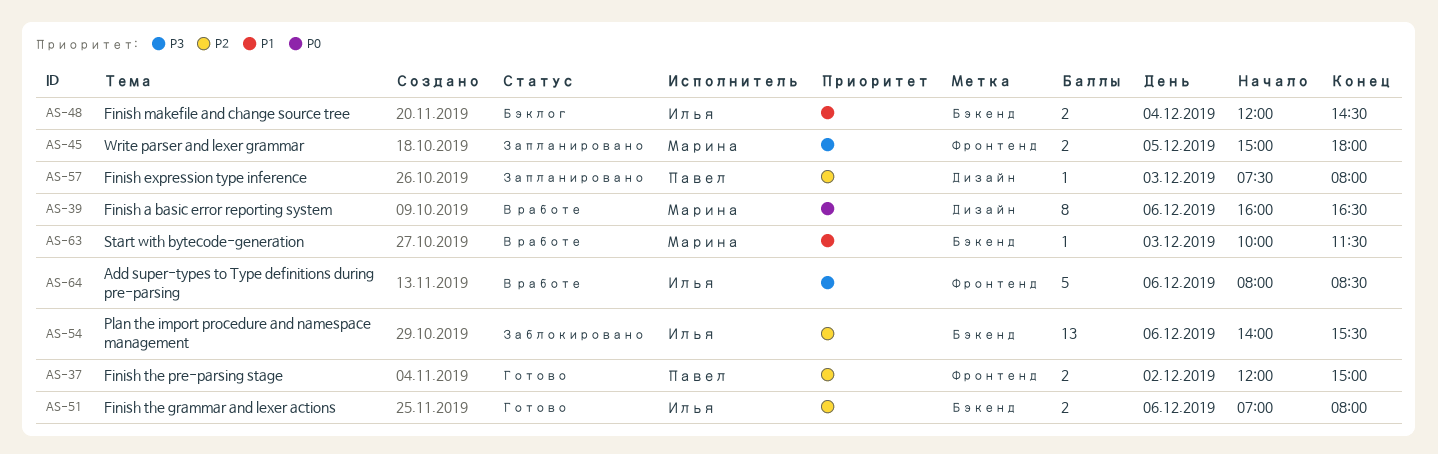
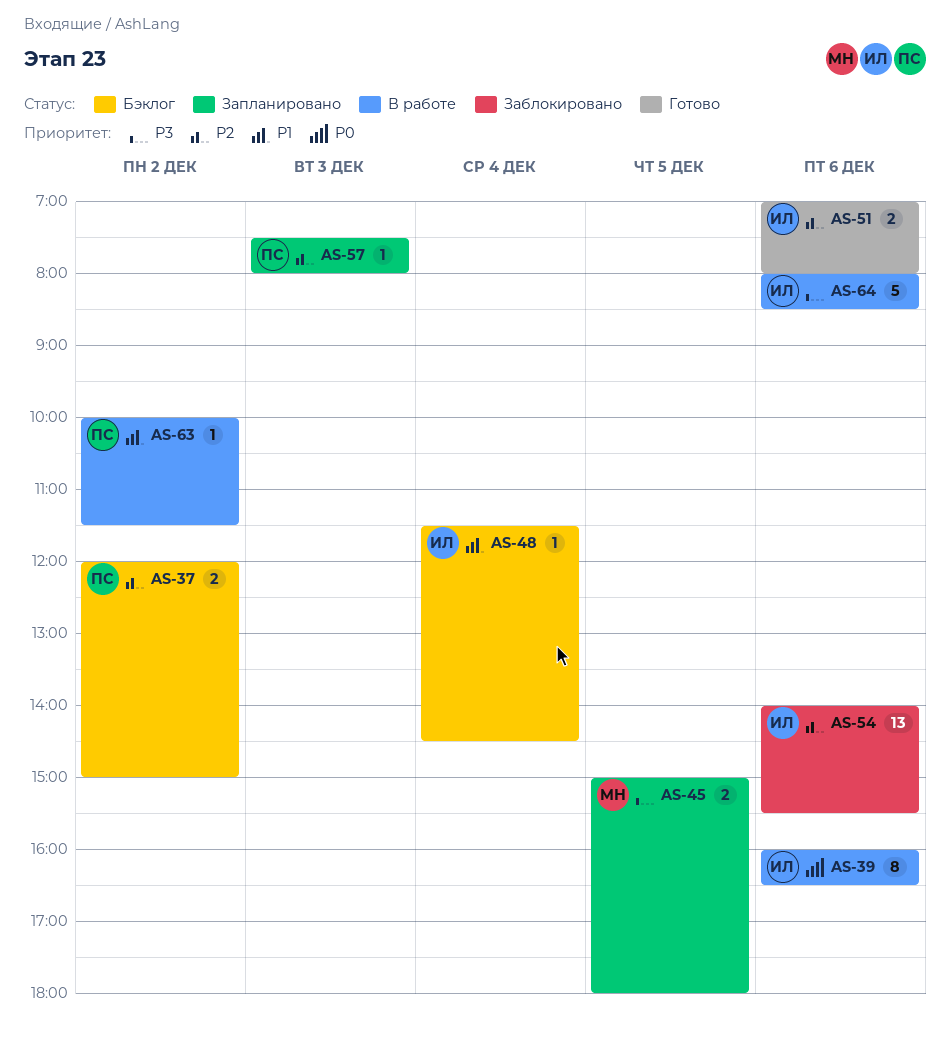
AS-37, status: Готово -> Бэклог
AS-39, owner: Марина -> Илья
AS-48, estimate: 2 -> 1
AS-48, begins: 12:00 -> 11:30
AS-63, owner: Марина -> Павел
AS-63, day: Dec 3 -> Dec 2

